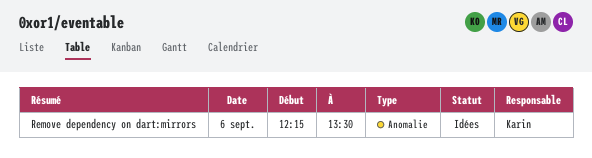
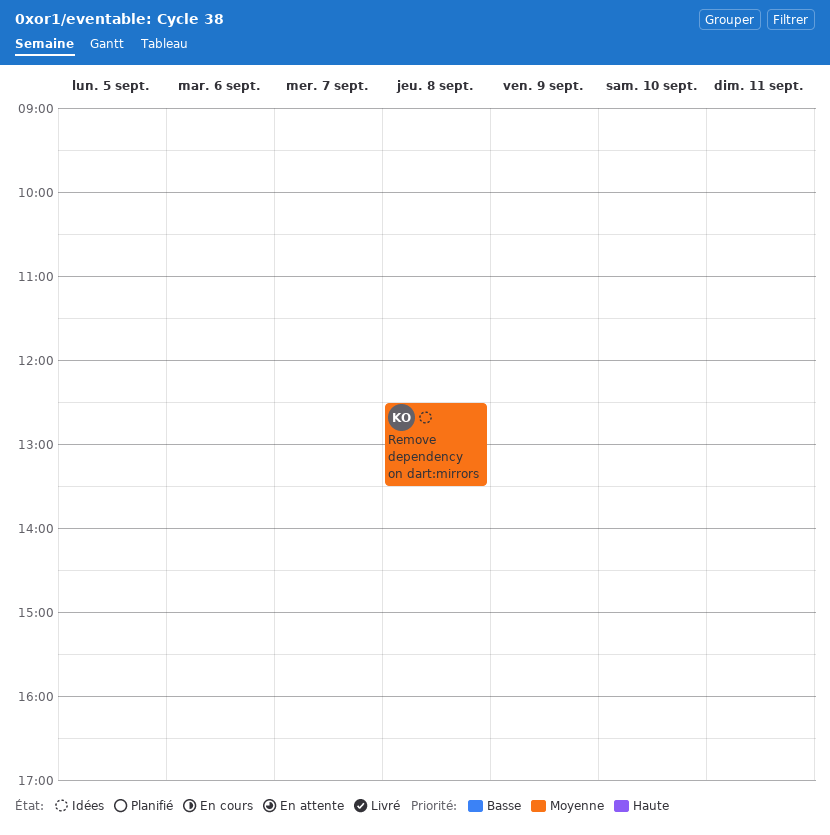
Remove dependency on dart:mirrors, day: Sep 6 -> Sep 8
Remove dependency on dart:mirrors, begins: 12:15 -> 12:30

